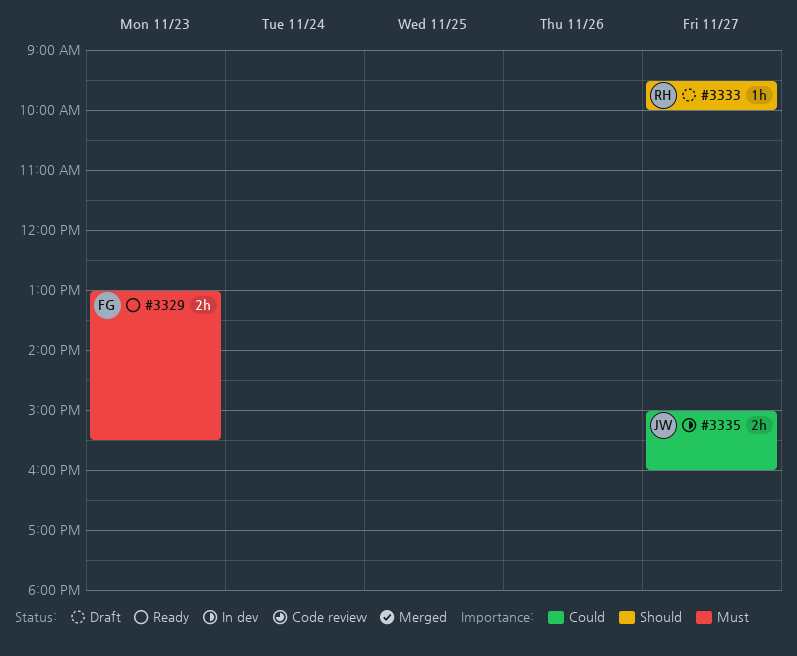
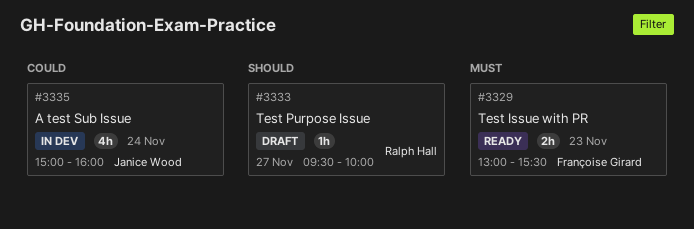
#3335, estimate: 2h -> 4h
#3335, day: Nov 27 -> Nov 24

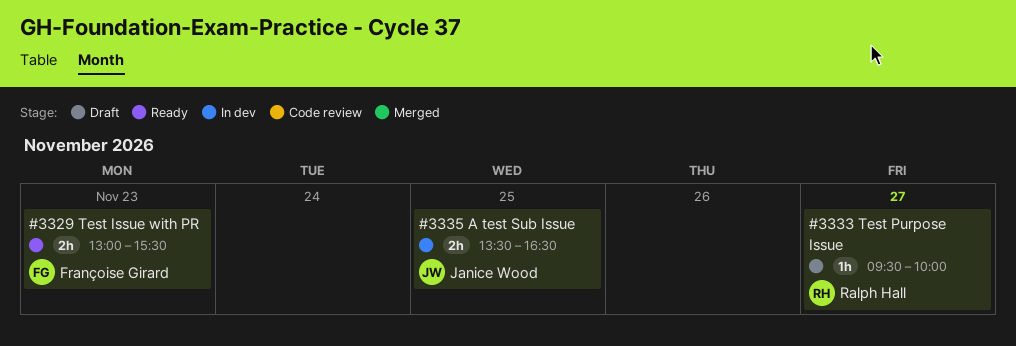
#3335, estimate: 4h -> 2h
#3335, day: Nov 24 -> Nov 25
#3335, begins: 15:00 -> 13:30
#3335, ends: 16:00 -> 16:30

